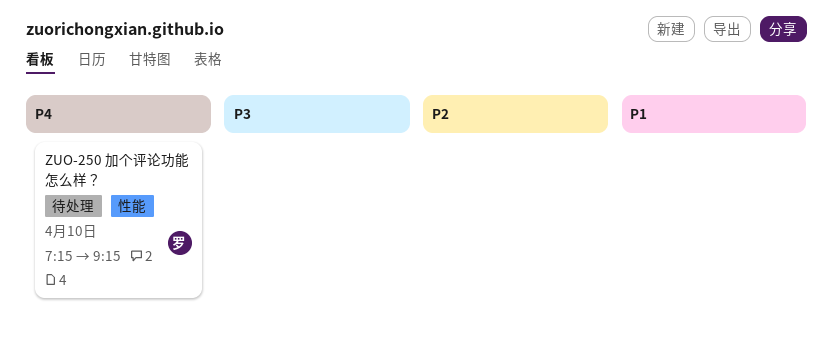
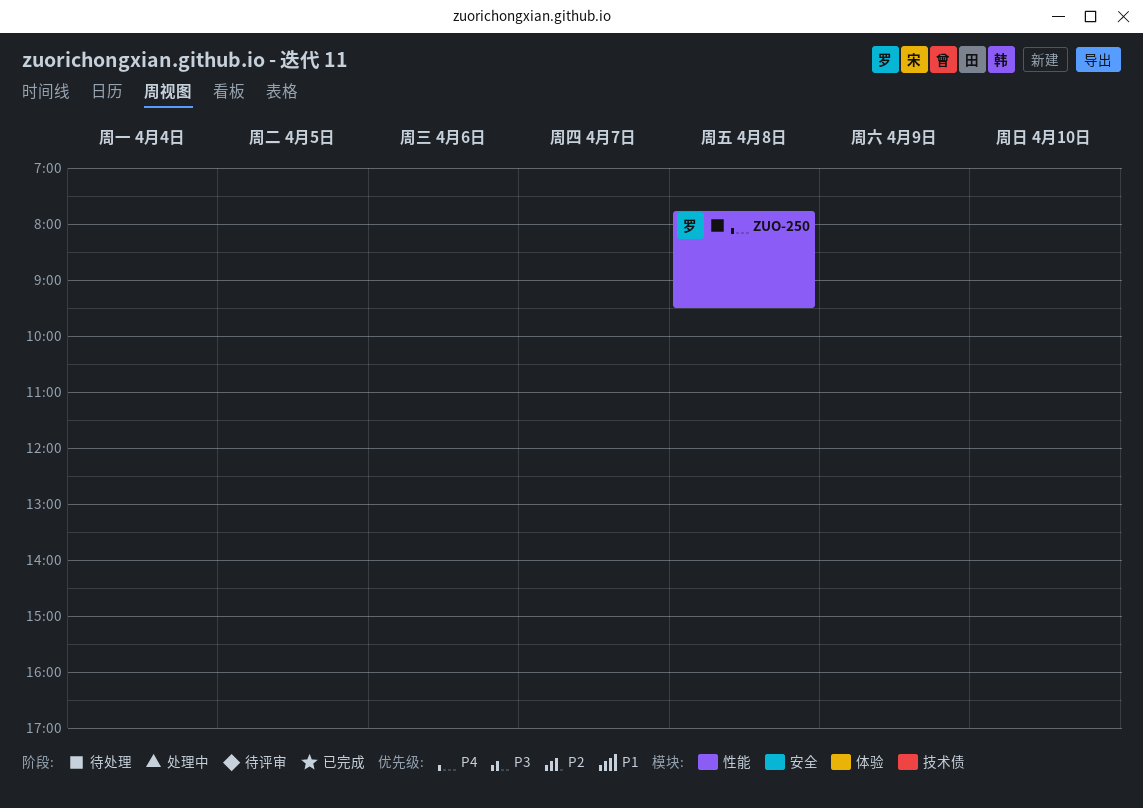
ZUO-250, day: Apr 10 -> Apr 8
ZUO-250, begins: 07:15 -> 07:45
ZUO-250, ends: 09:15 -> 09:30

